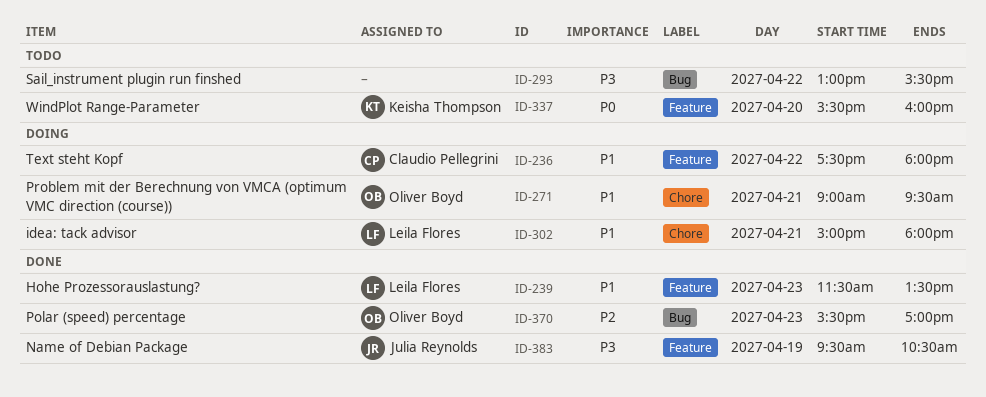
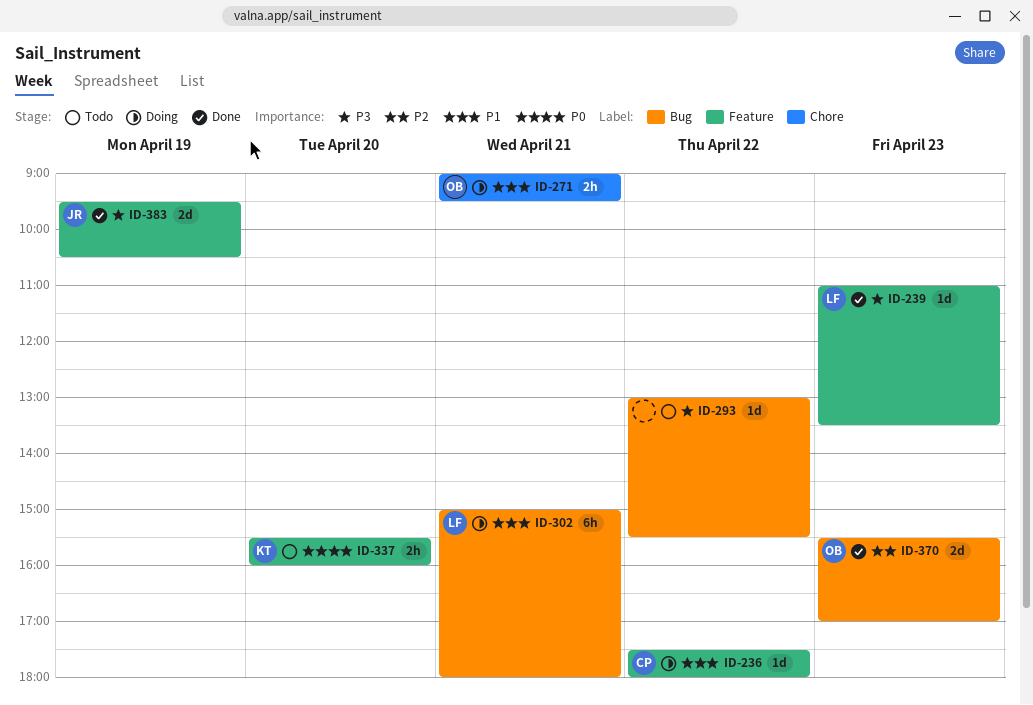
ID-239, priority: P1 -> P3
ID-239, begins: 11:30 -> 11:00
ID-302, label: Chore -> Bug

